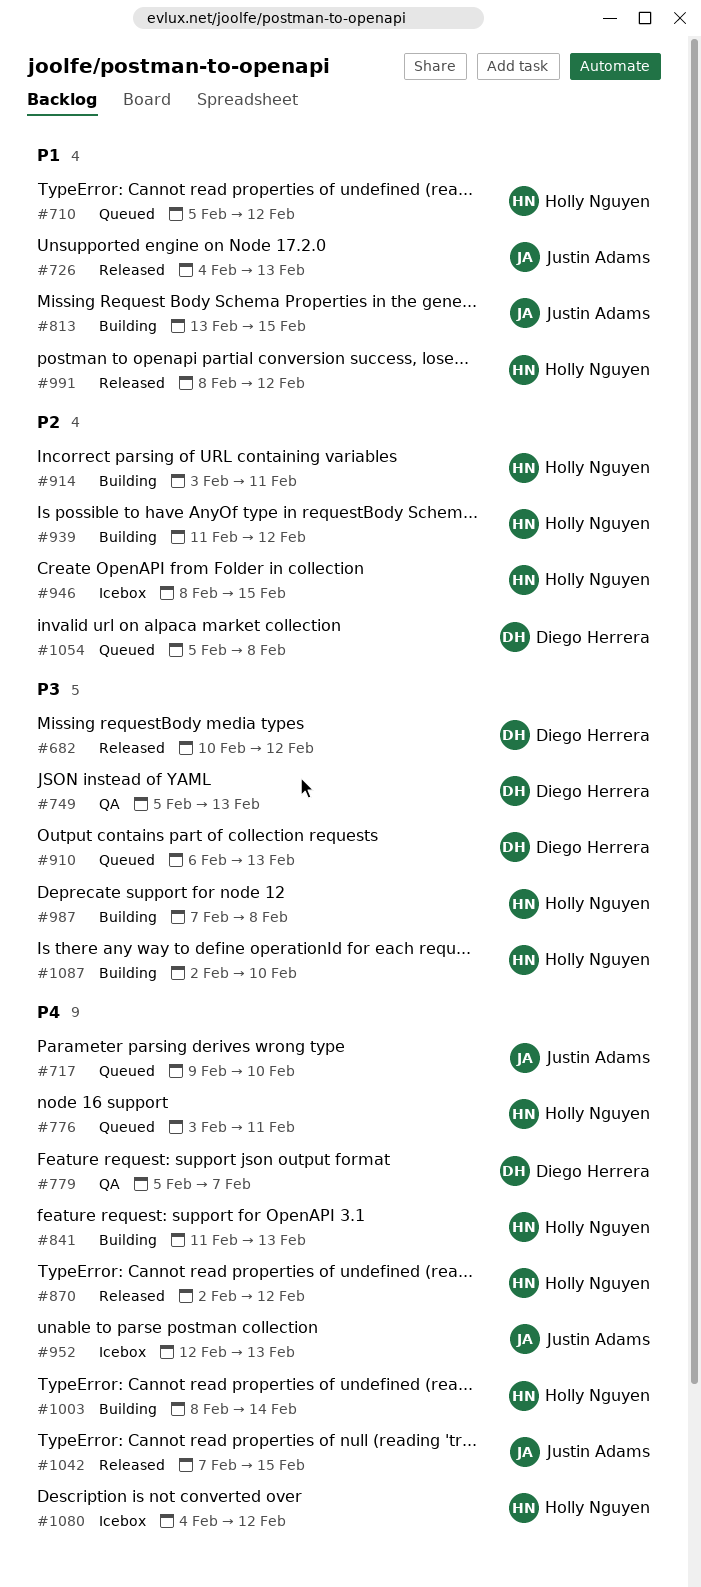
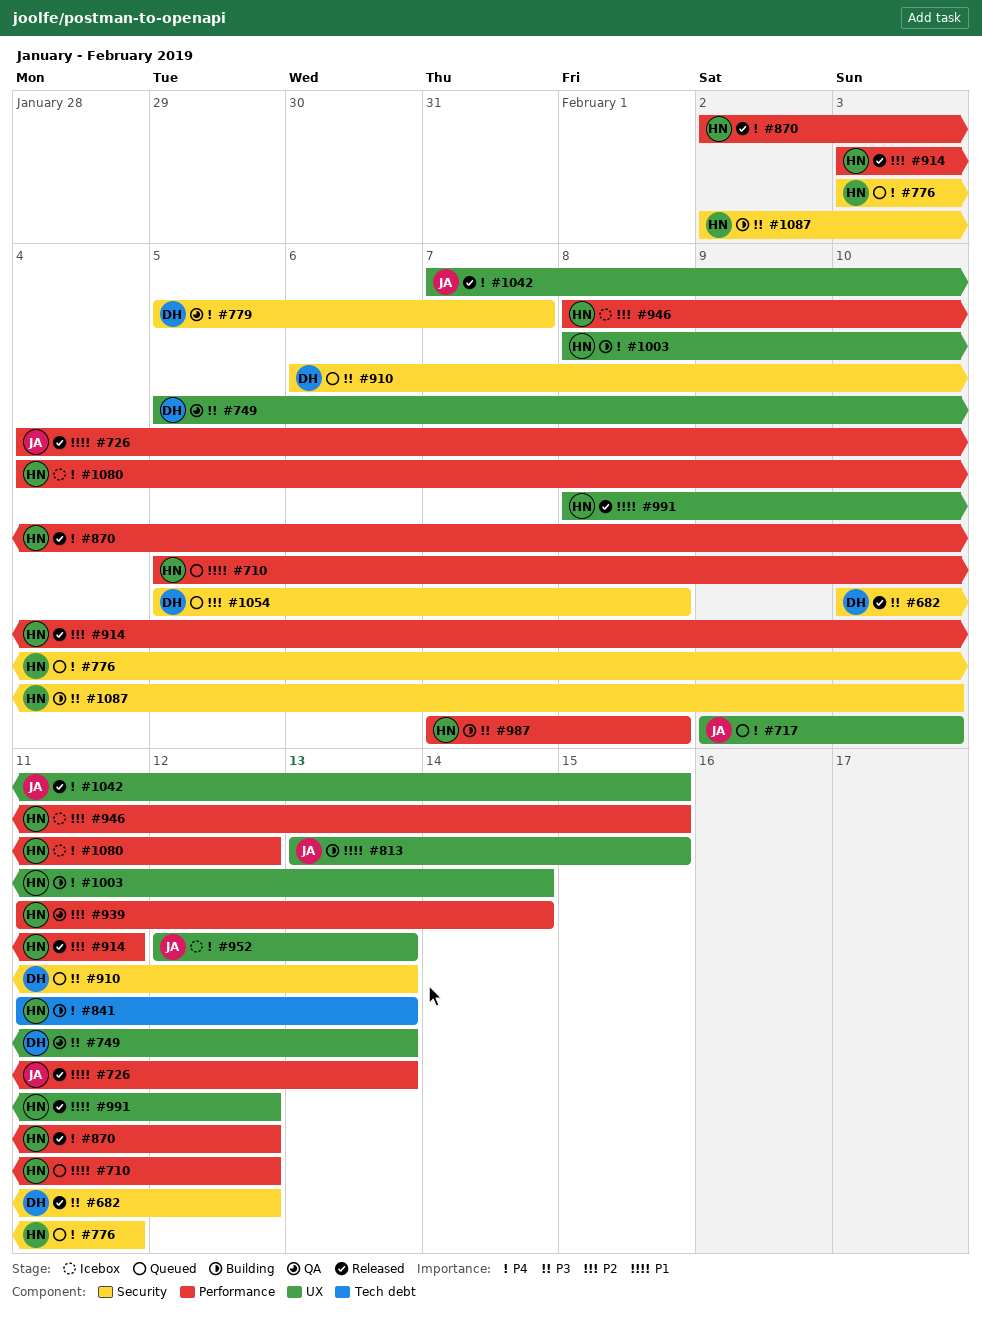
#914, status: Building -> Released
#939, status: Building -> QA
#939, due: Feb 12 -> Feb 14

